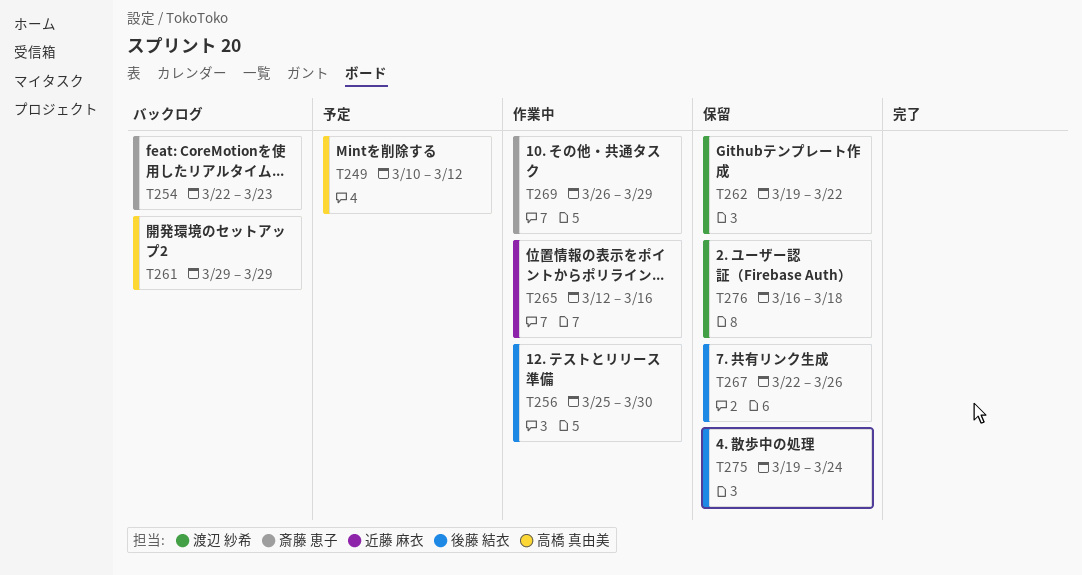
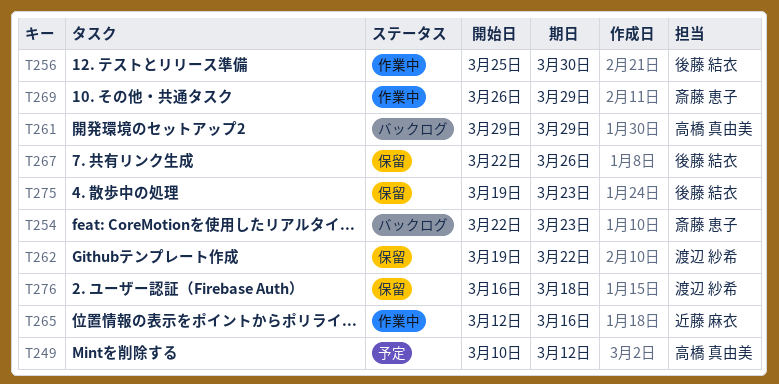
T275, due: Mar 24 -> Mar 23

